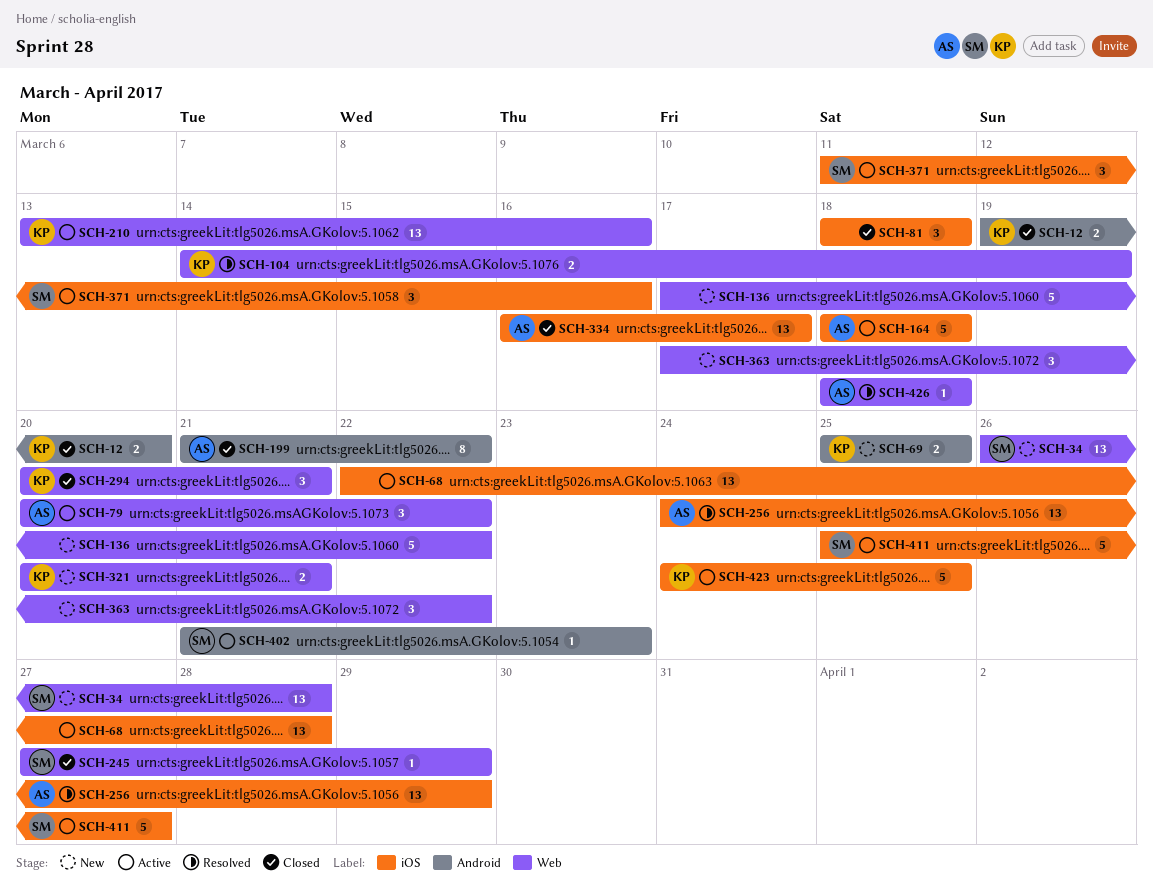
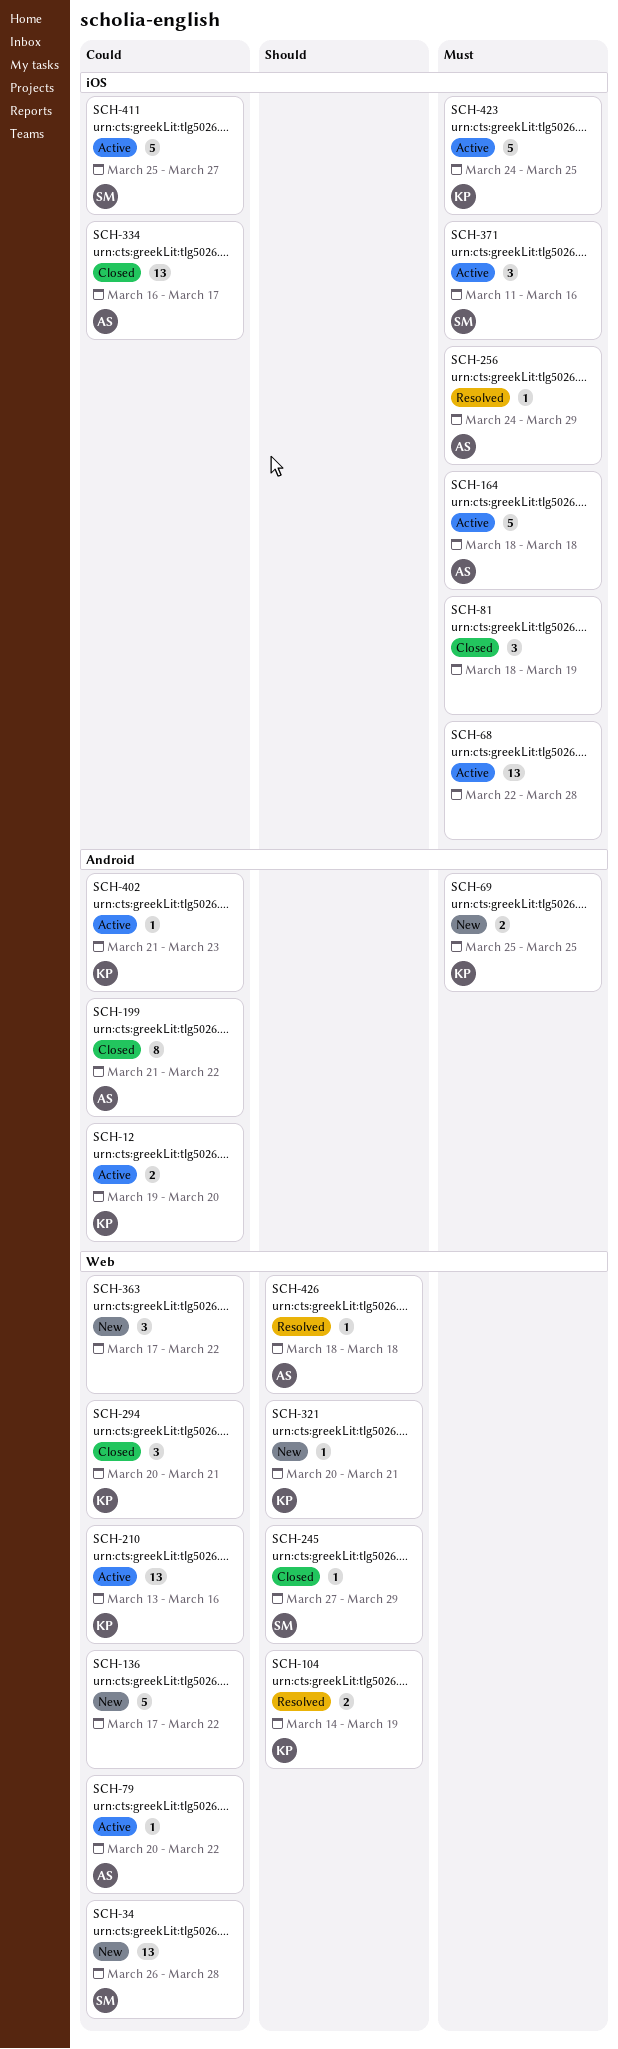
SCH-12, status: Closed -> Active
SCH-79, estimate: 3 -> 1
SCH-81, due: Mar 18 -> Mar 19
SCH-256, estimate: 13 -> 1
SCH-321, estimate: 2 -> 1
SCH-402, owner: SM -> KP

